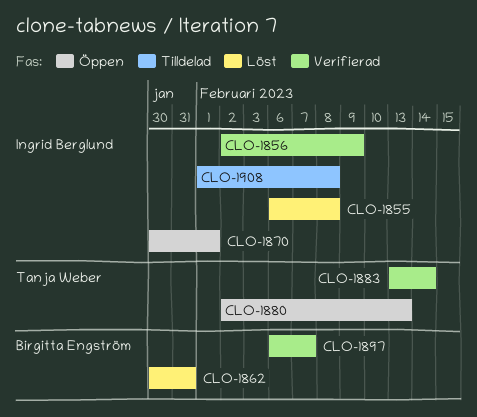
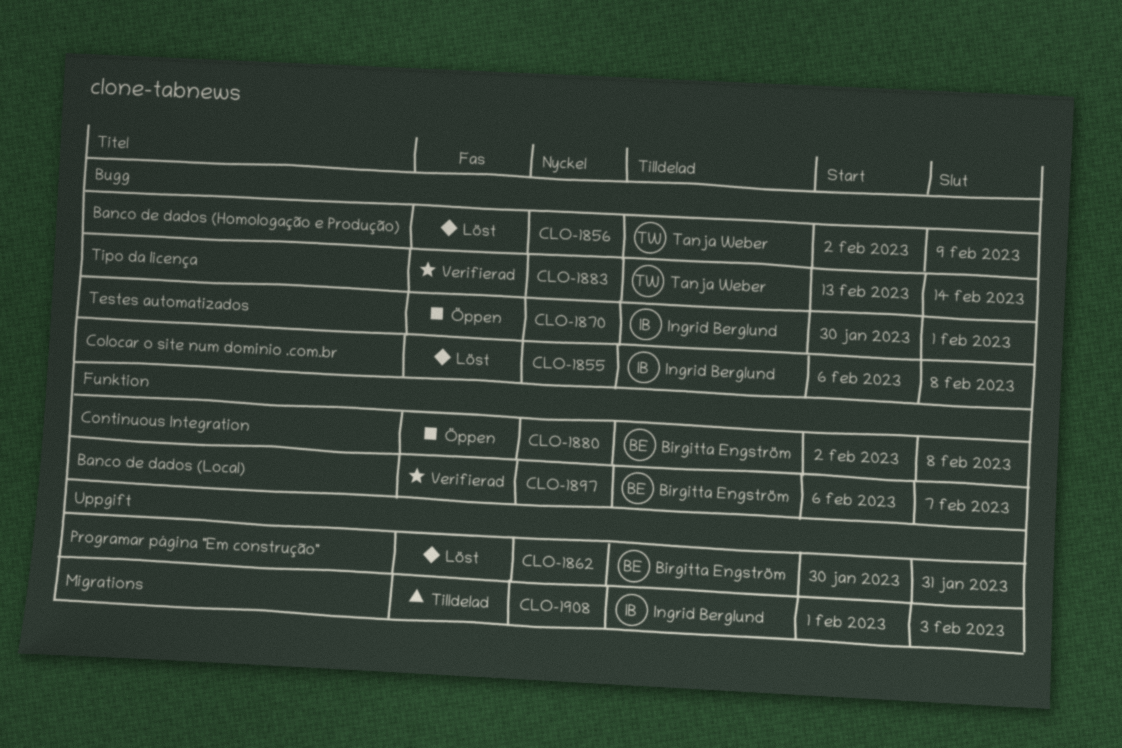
CLO-1856, status: Verifierad -> Löst
CLO-1856, owner: Ingrid Berglund -> Tanja Weber
CLO-1880, owner: Tanja Weber -> Birgitta Engström
CLO-1880, due: Feb 13 -> Feb 8
CLO-1908, due: Feb 8 -> Feb 3

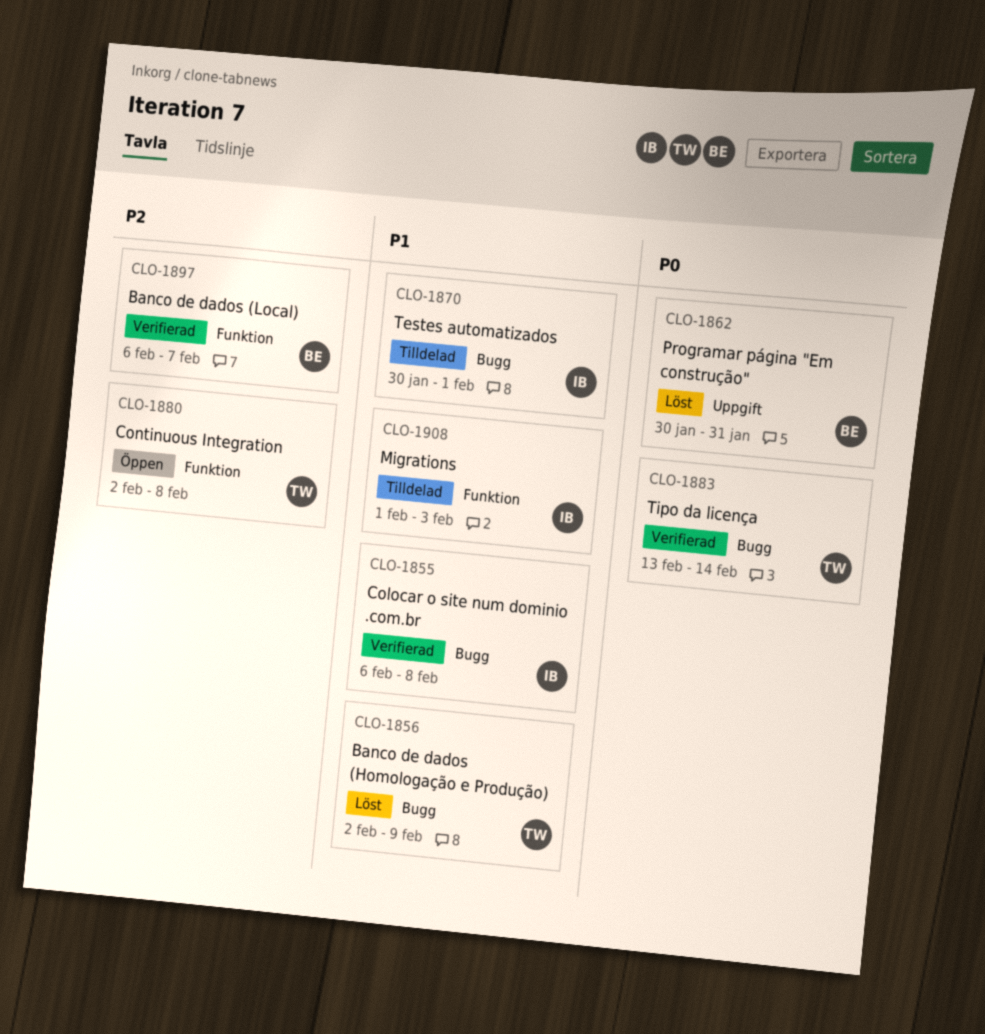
CLO-1855, status: Löst -> Verifierad
CLO-1870, status: Öppen -> Tilldelad
CLO-1880, owner: Birgitta Engström -> Tanja Weber
CLO-1908, label: Uppgift -> Funktion

